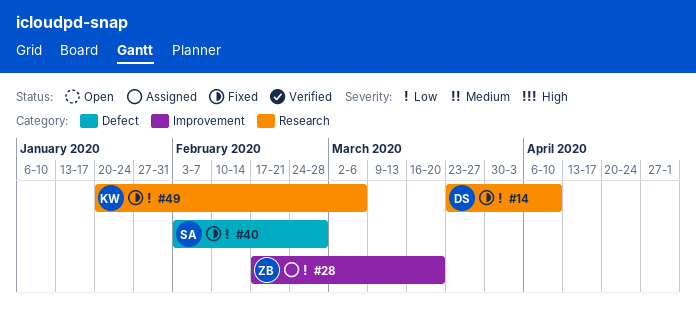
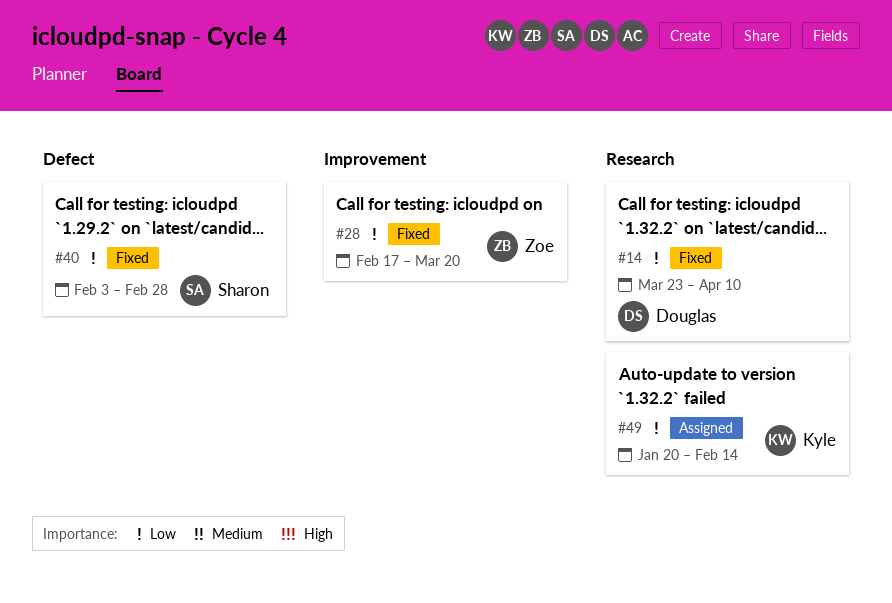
#28, status: Assigned -> Fixed
#49, status: Fixed -> Assigned
#49, due: Mar 6 -> Feb 14

